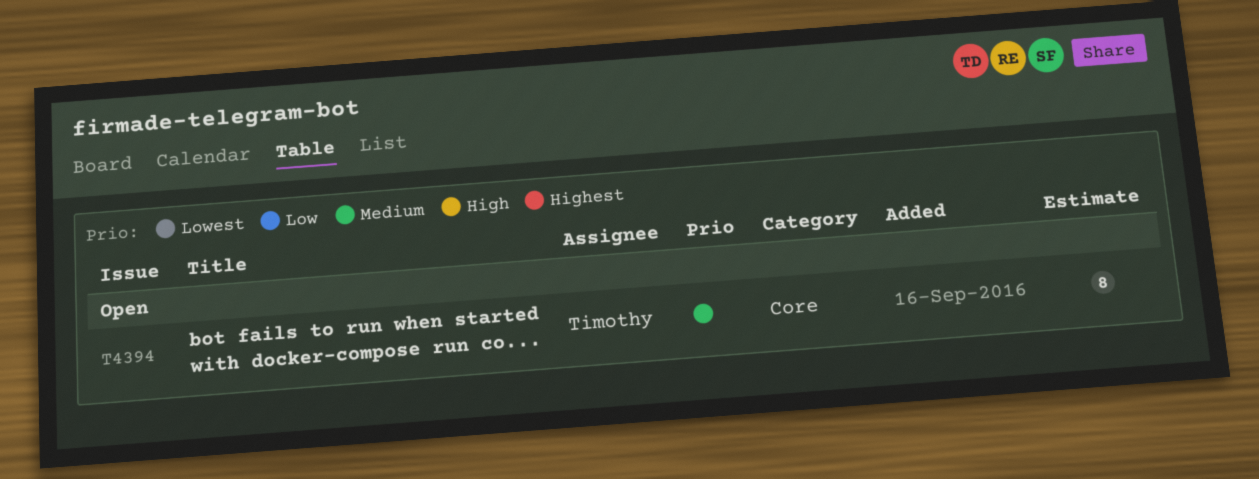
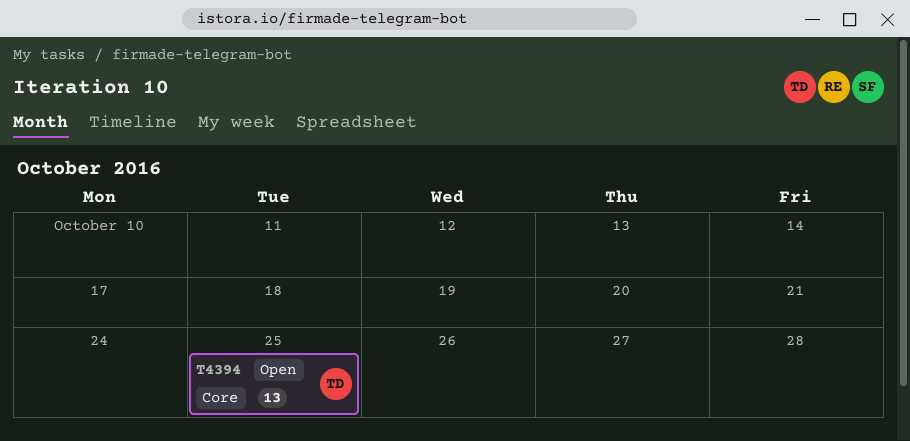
T4394, estimate: 8 -> 13

